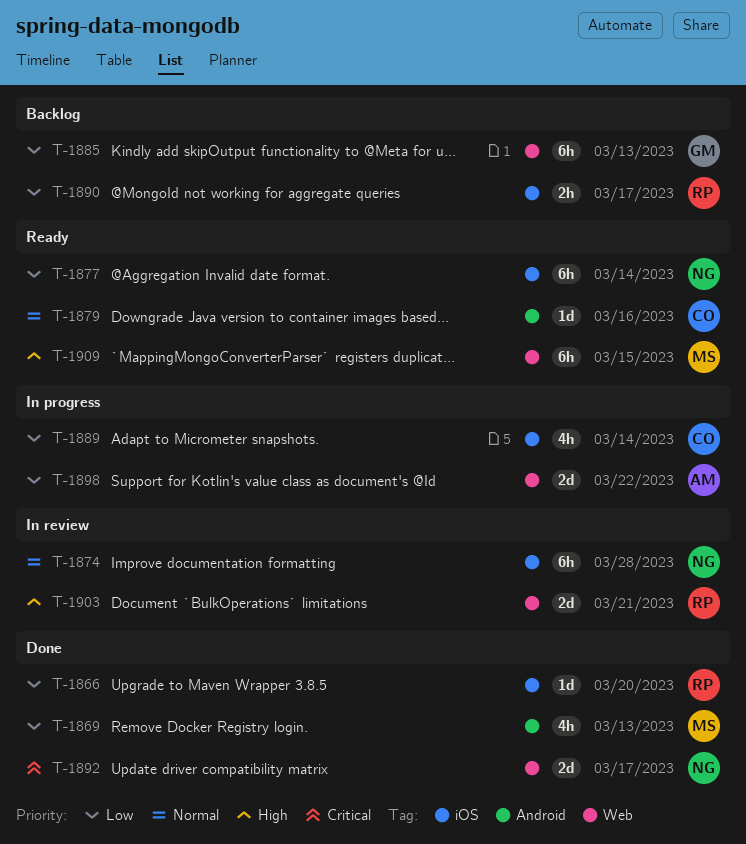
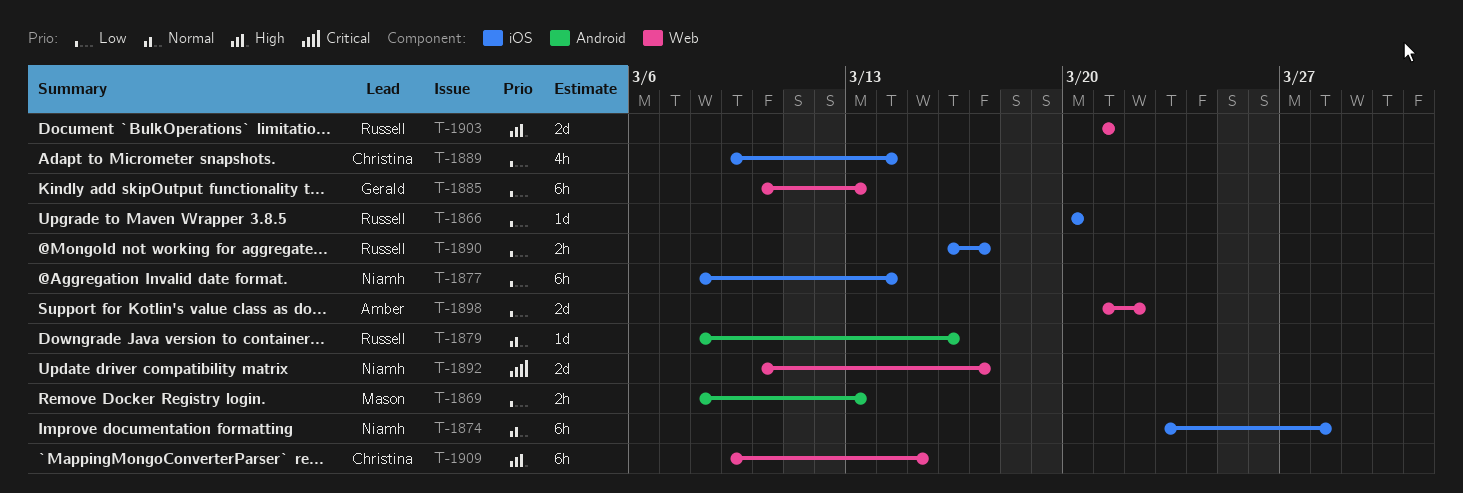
T-1869, estimate: 4h -> 2h
T-1879, owner: Christina -> Russell
T-1909, owner: Mason -> Christina

